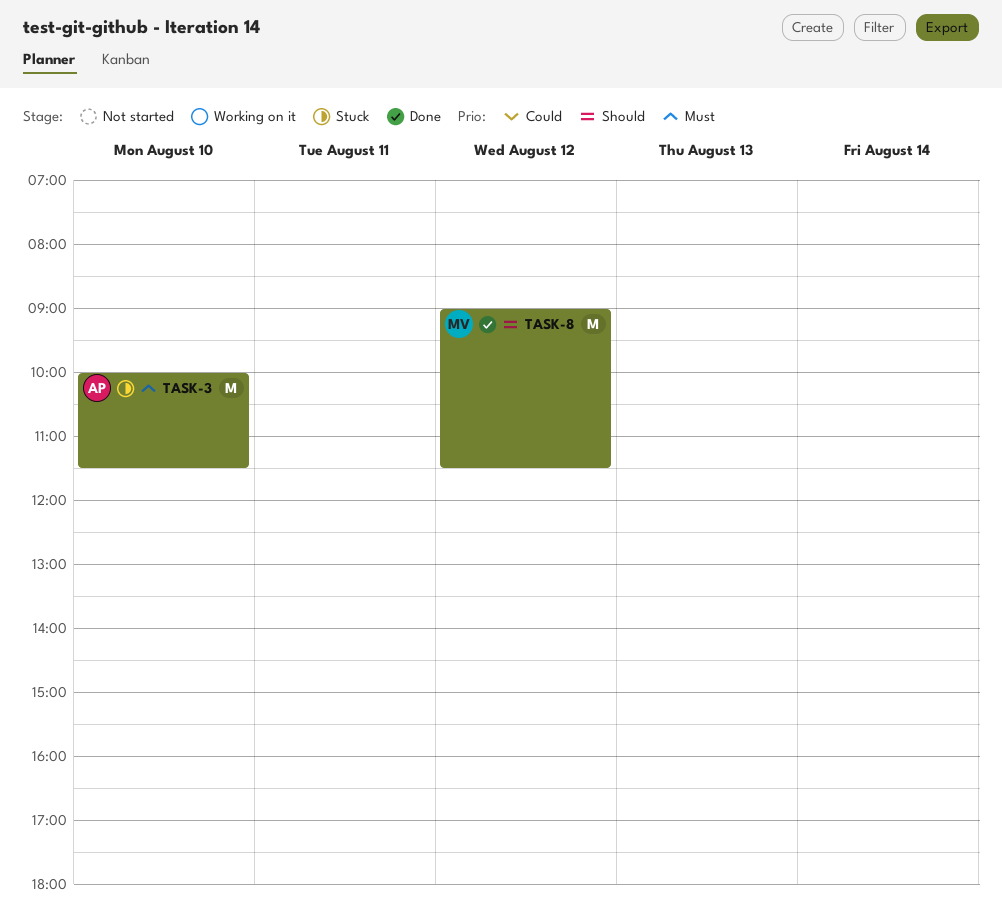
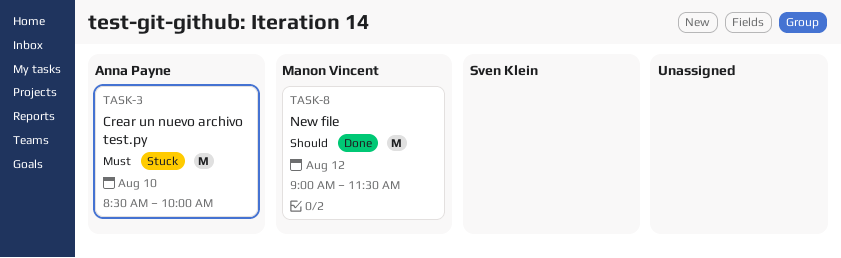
TASK-3, begins: 10:00 -> 08:30
TASK-3, ends: 11:30 -> 10:00

